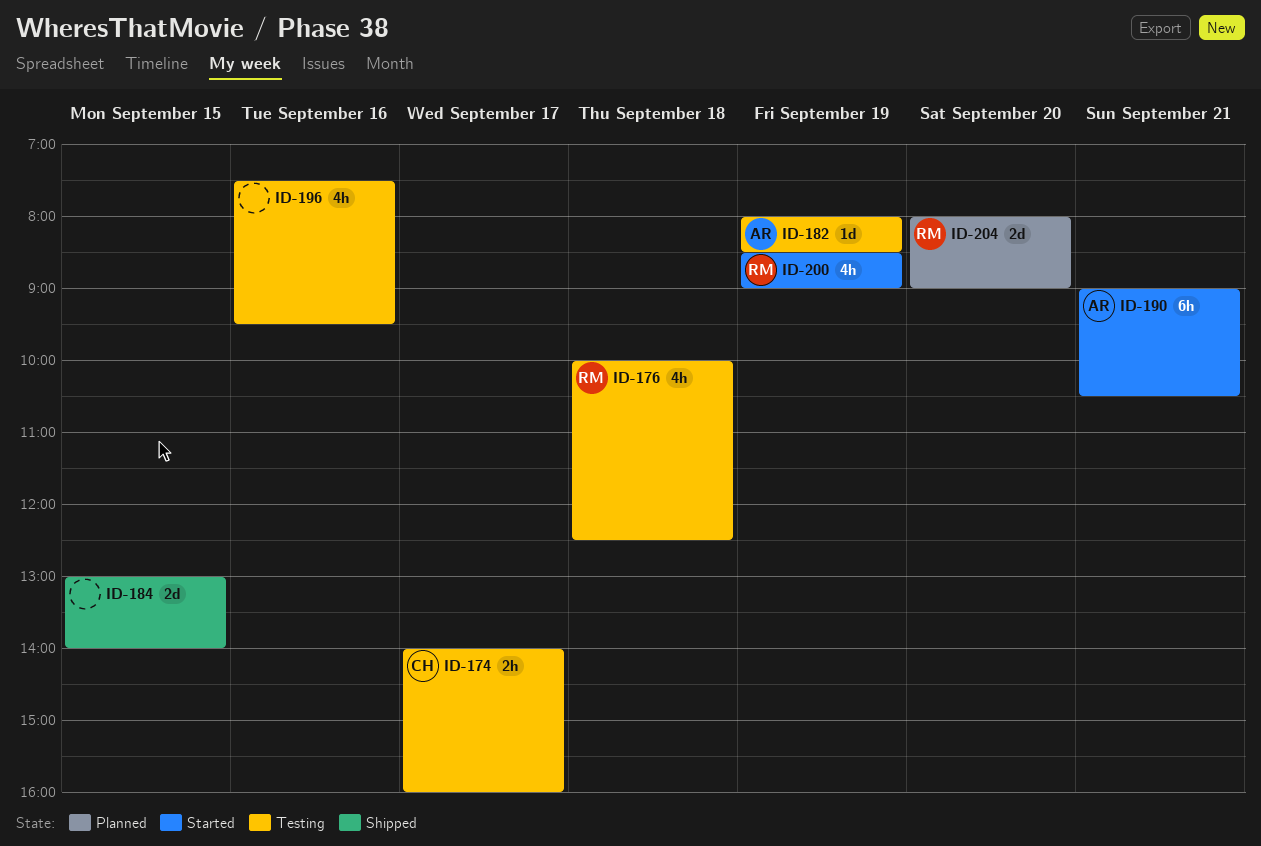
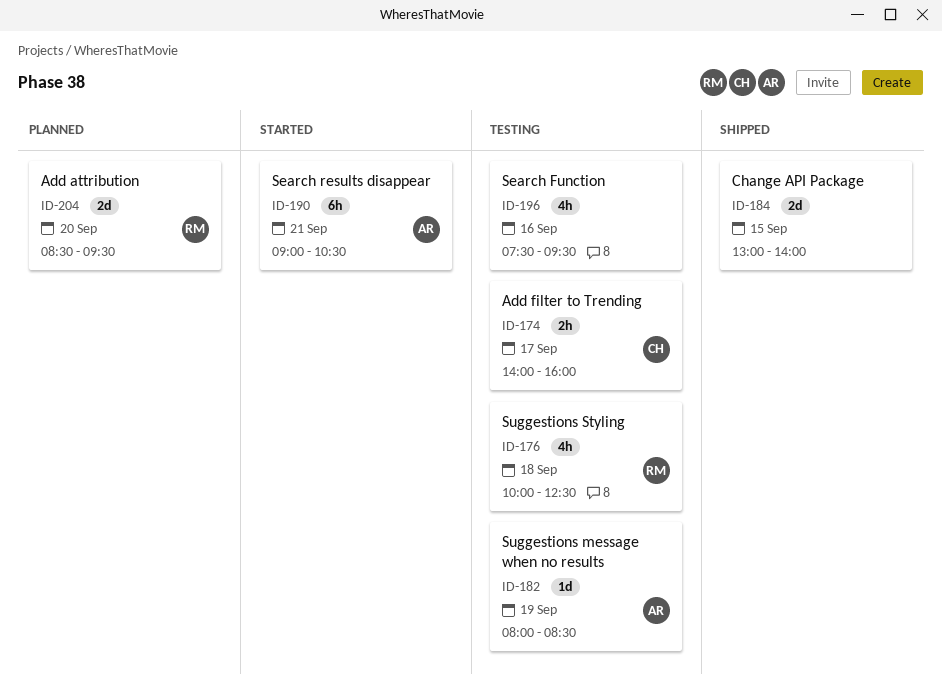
ID-200: present -> none
ID-204, begins: 08:00 -> 08:30
ID-204, ends: 09:00 -> 09:30

